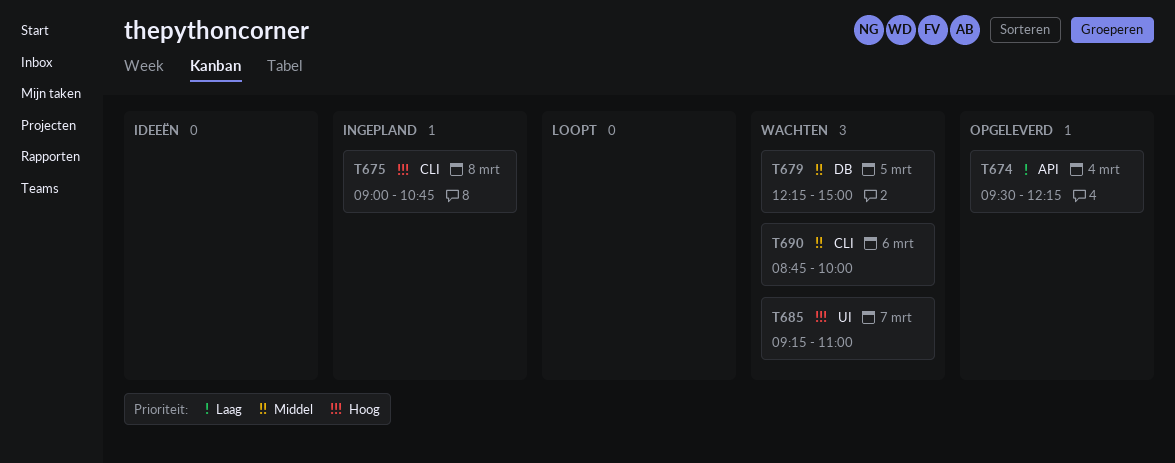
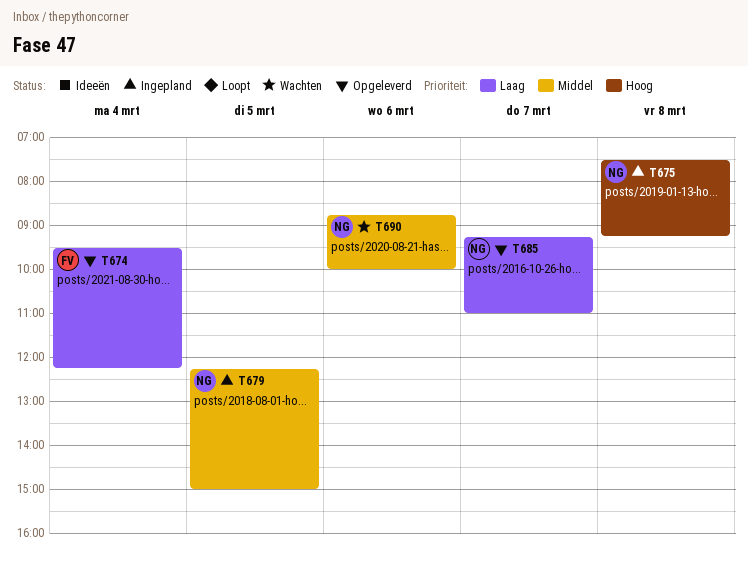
T675, begins: 09:00 -> 07:30
T675, ends: 10:45 -> 09:15
T679, status: Wachten -> Ingepland
T685, status: Wachten -> Opgeleverd
T685, priority: Hoog -> Laag

